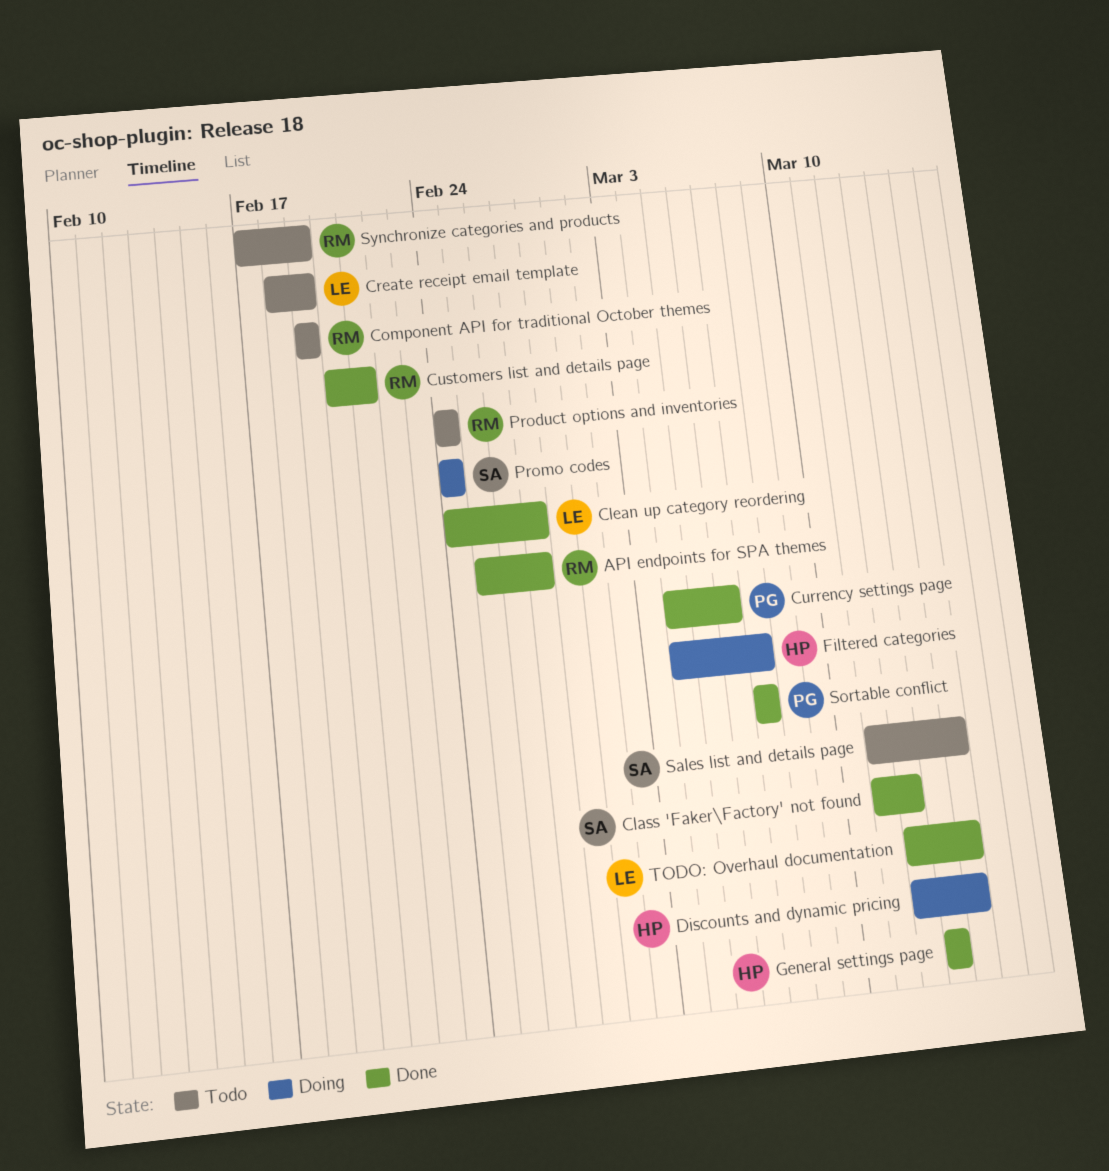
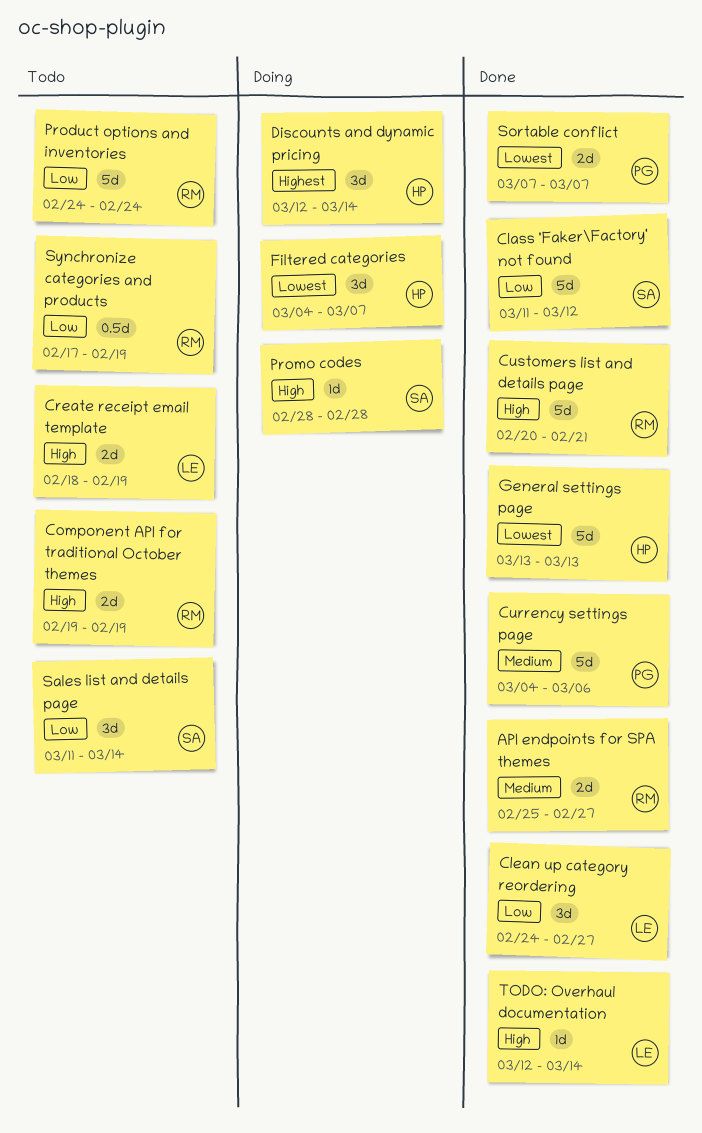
Promo codes, start: Feb 24 -> Feb 28
Promo codes, due: Feb 24 -> Feb 28

